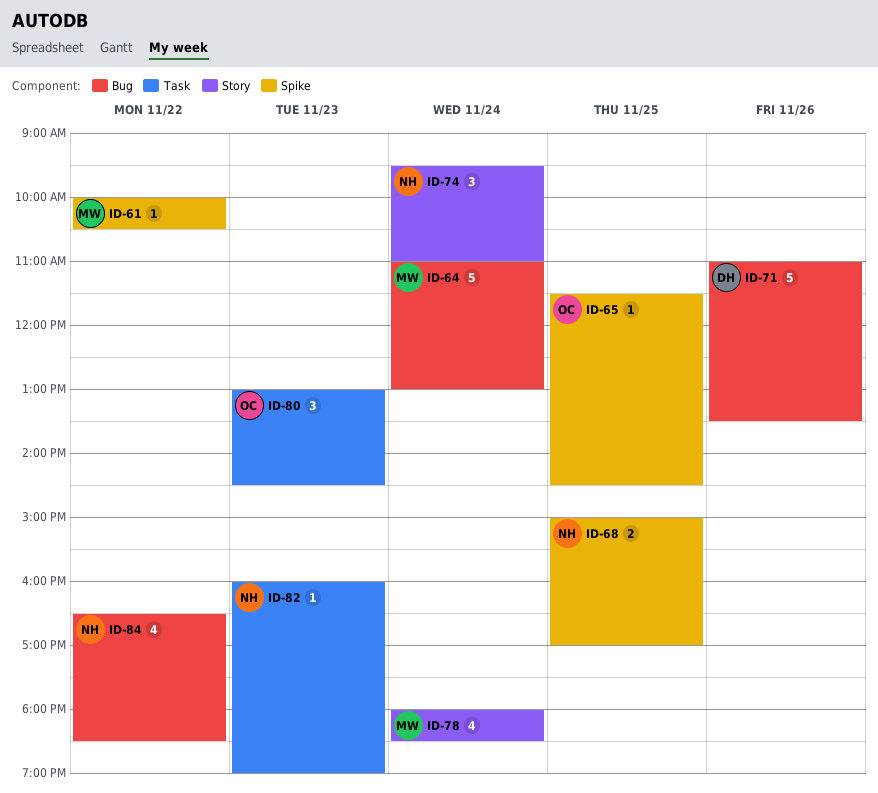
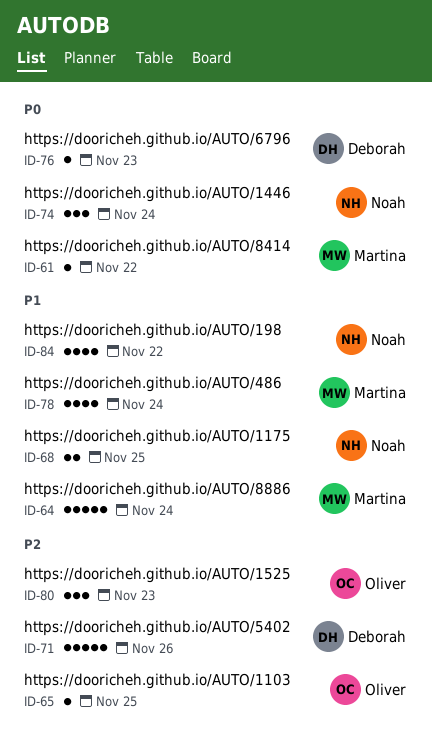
ID-76: none -> present
ID-82: present -> none

